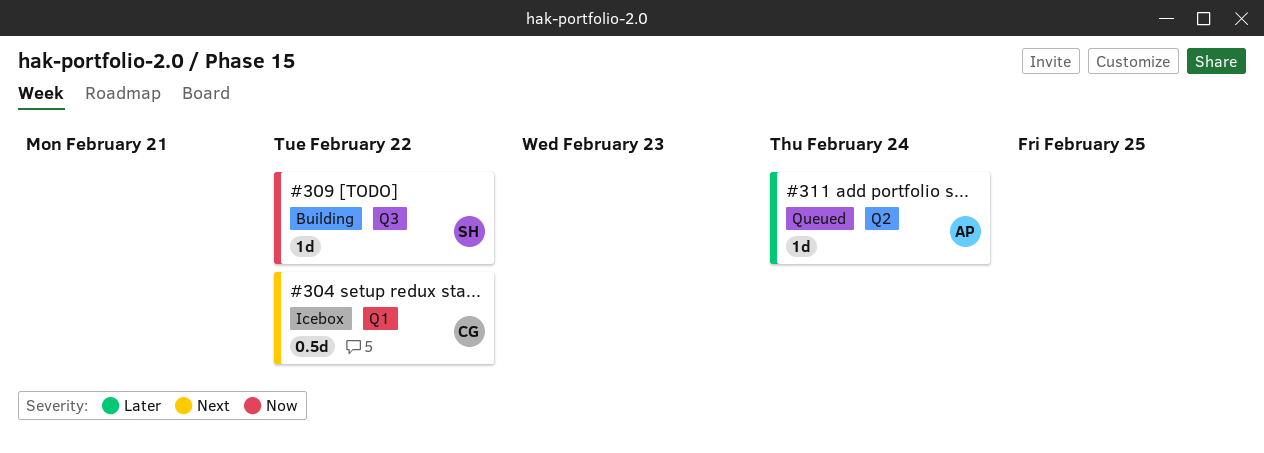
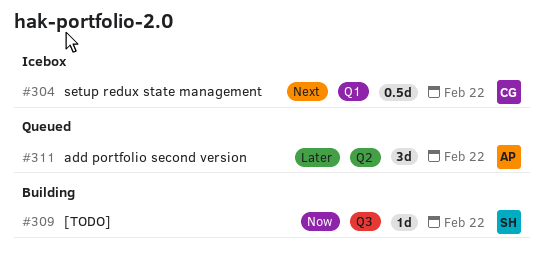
#311, estimate: 1d -> 3d
#311, due: Feb 24 -> Feb 22

